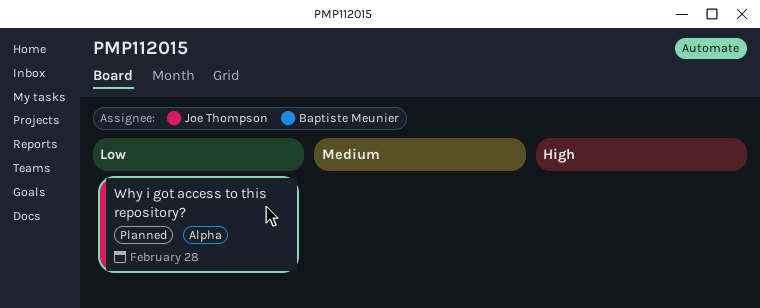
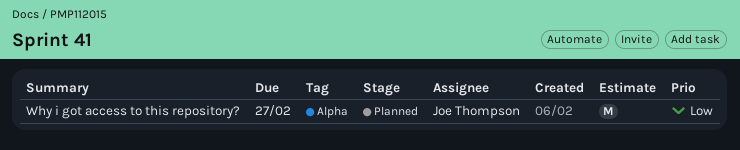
Why i got access to this repository?, due: Feb 28 -> Feb 27

